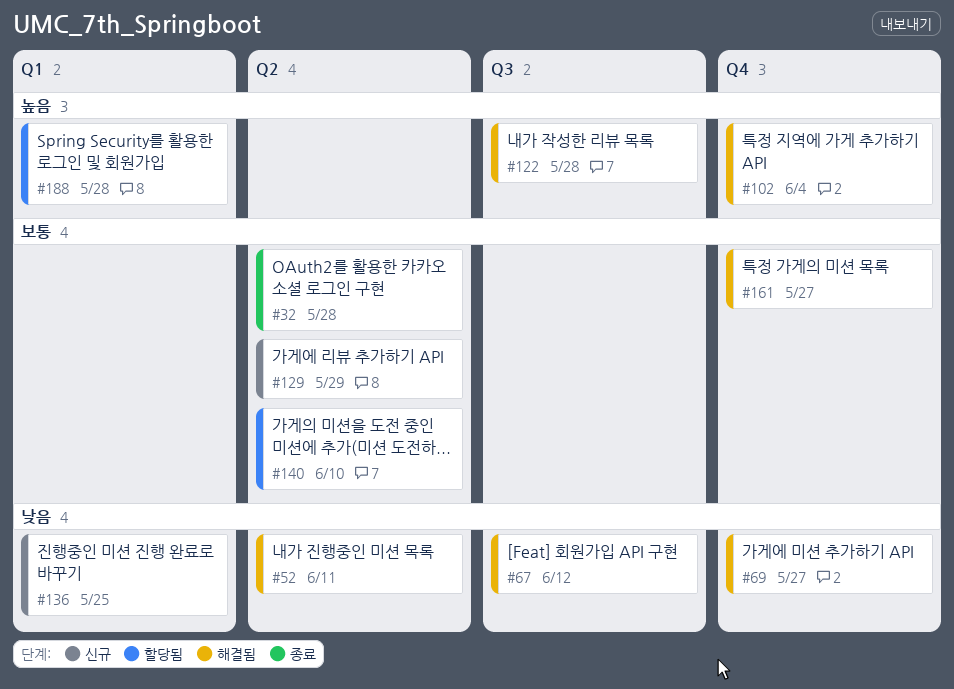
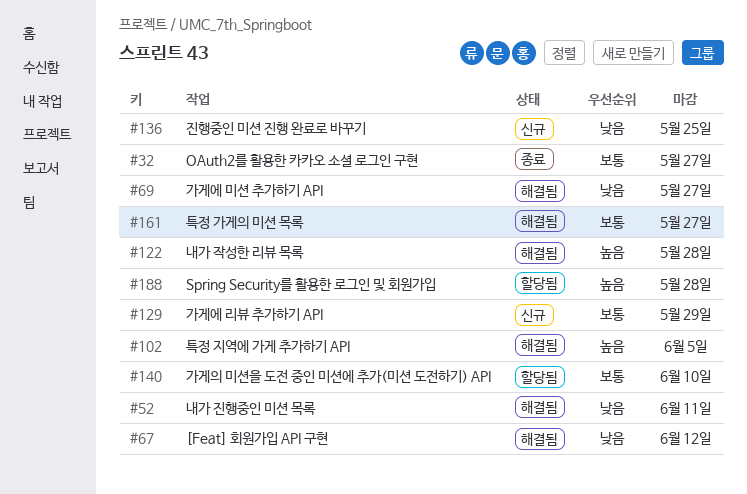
#32, due: May 28 -> May 27
#102, due: Jun 4 -> Jun 5

